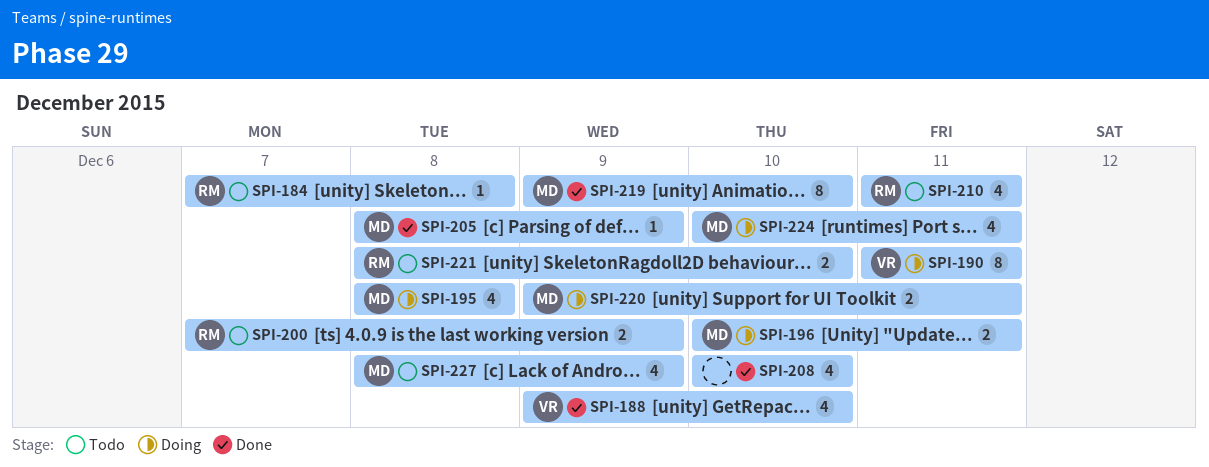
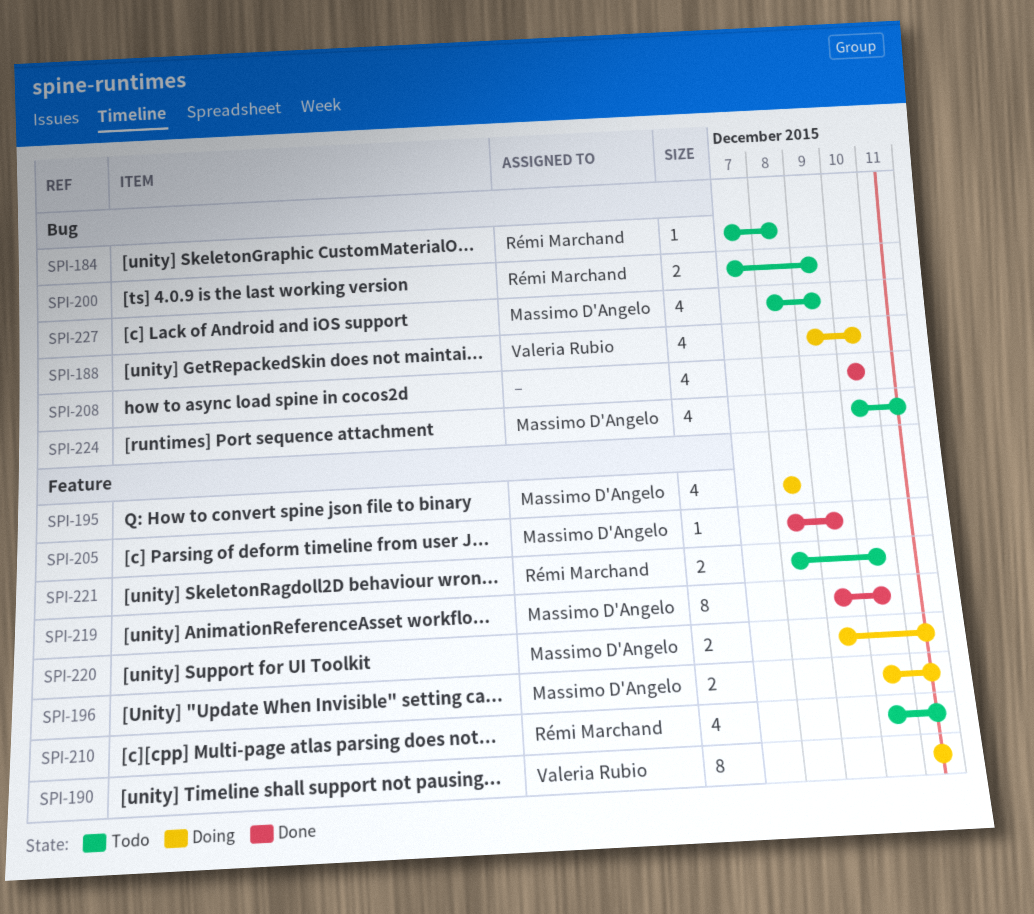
SPI-188, status: Done -> Doing
SPI-210, start: Dec 11 -> Dec 10
SPI-224, status: Doing -> Todo

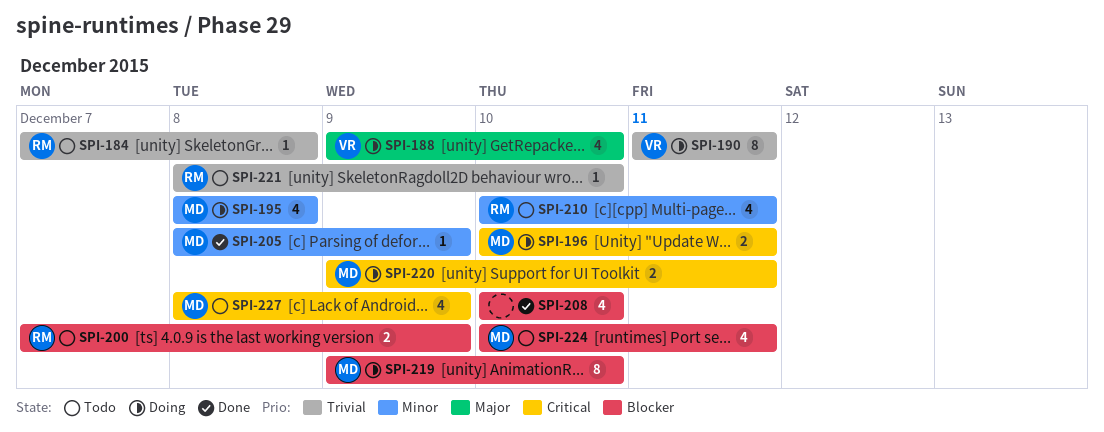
SPI-219, status: Done -> Doing
SPI-221, estimate: 2 -> 1

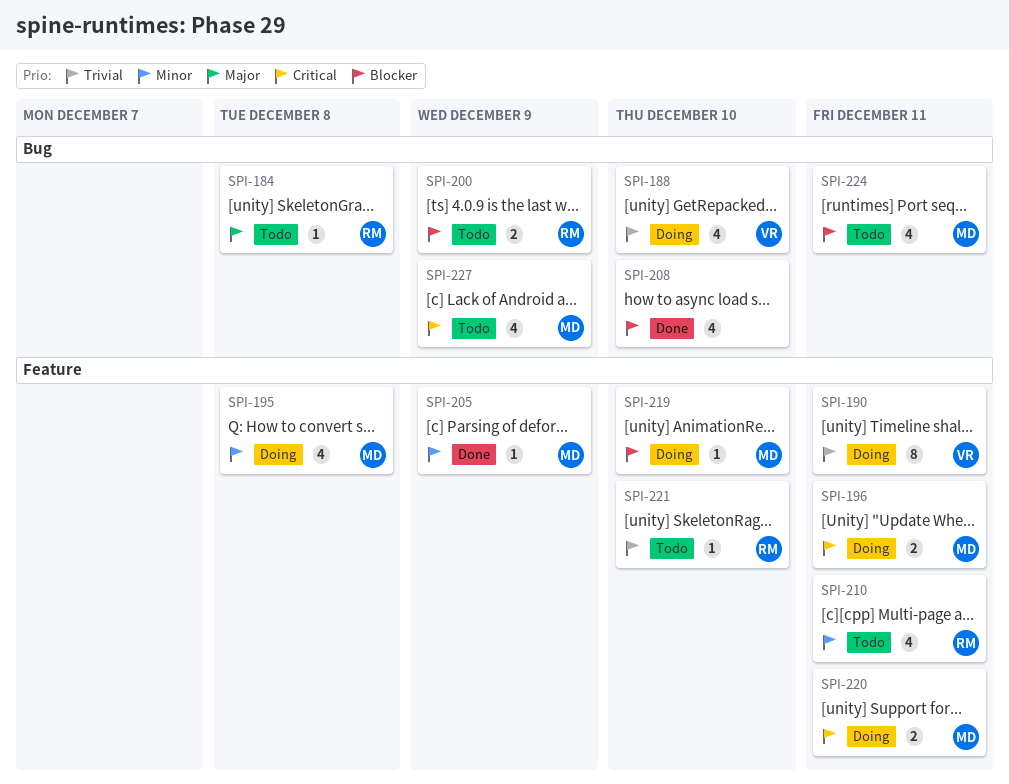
SPI-184, priority: Trivial -> Major
SPI-188, priority: Major -> Trivial
SPI-219, estimate: 8 -> 1

